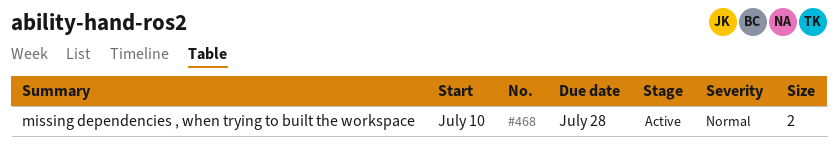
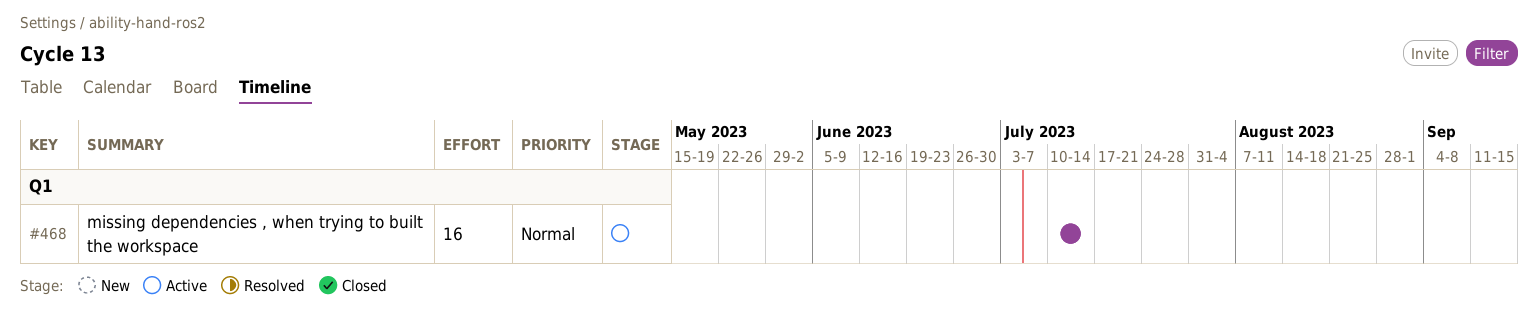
#468, estimate: 2 -> 16
#468, due: Jul 28 -> Jul 14

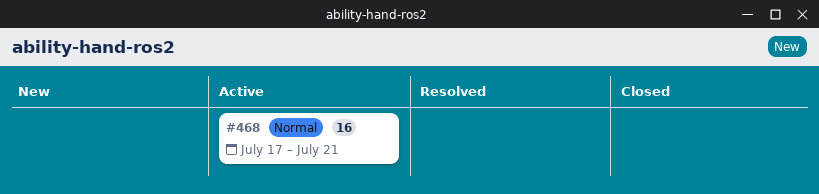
#468, start: Jul 10 -> Jul 17
#468, due: Jul 14 -> Jul 21

